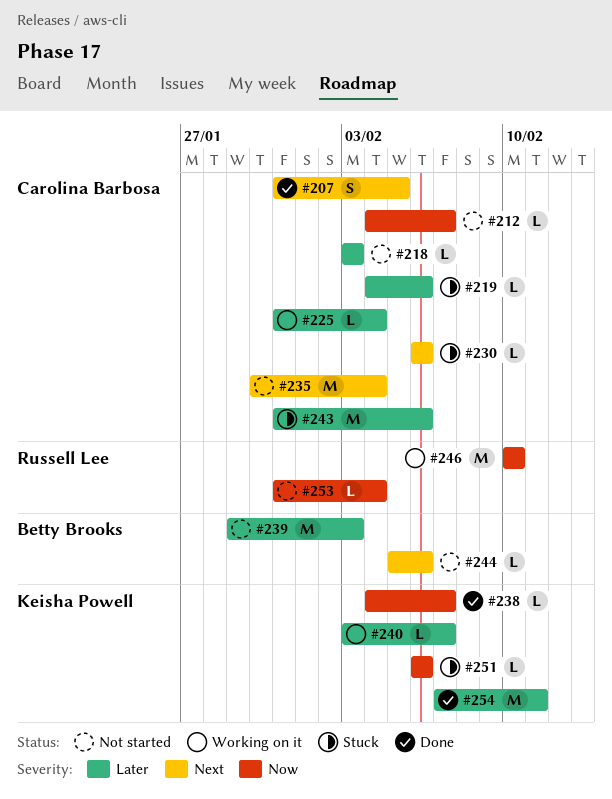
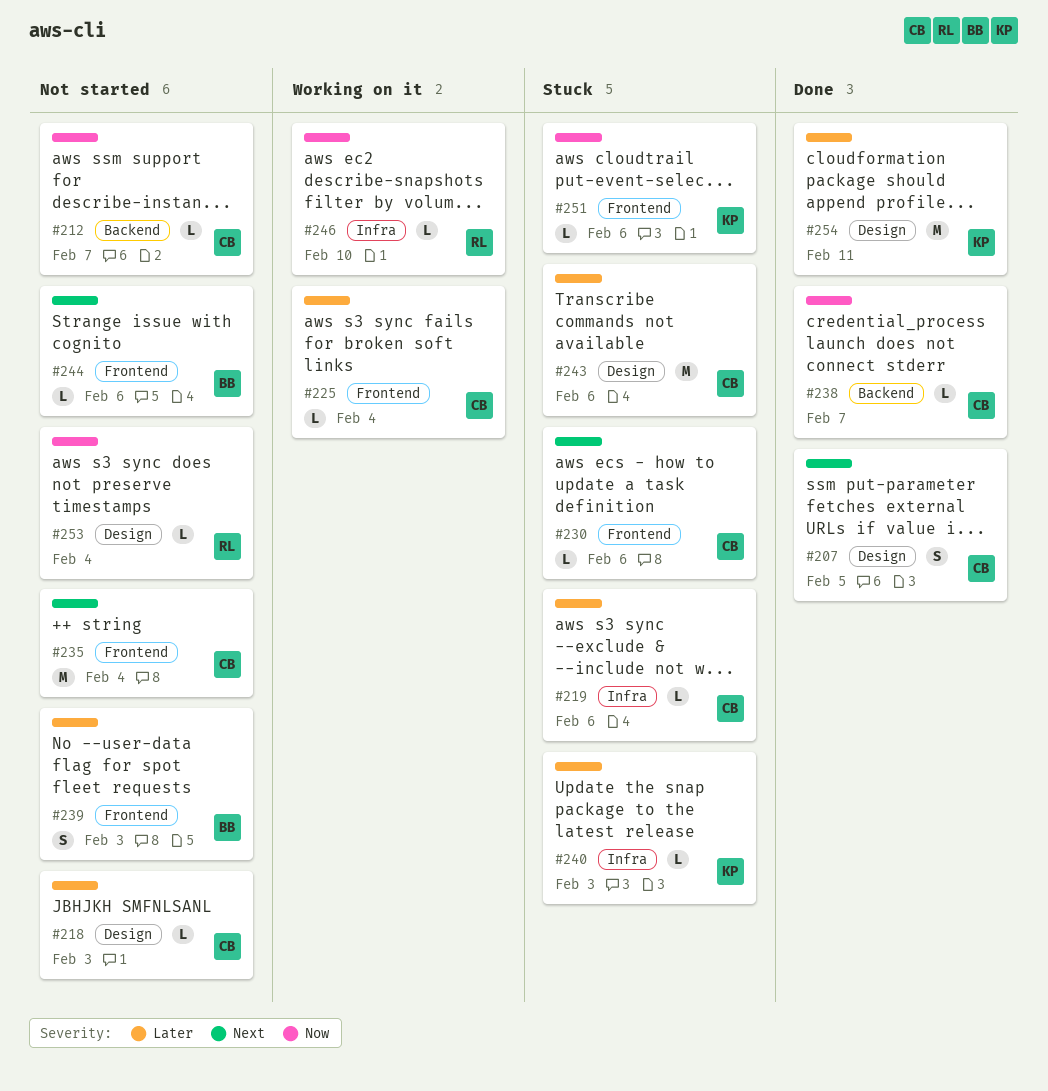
#238, owner: Keisha Powell -> Carolina Barbosa
#239, estimate: M -> S
#240, status: Working on it -> Stuck
#240, due: Feb 7 -> Feb 3
#246, estimate: M -> L

